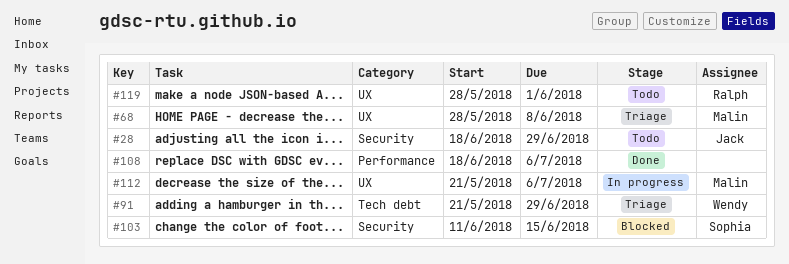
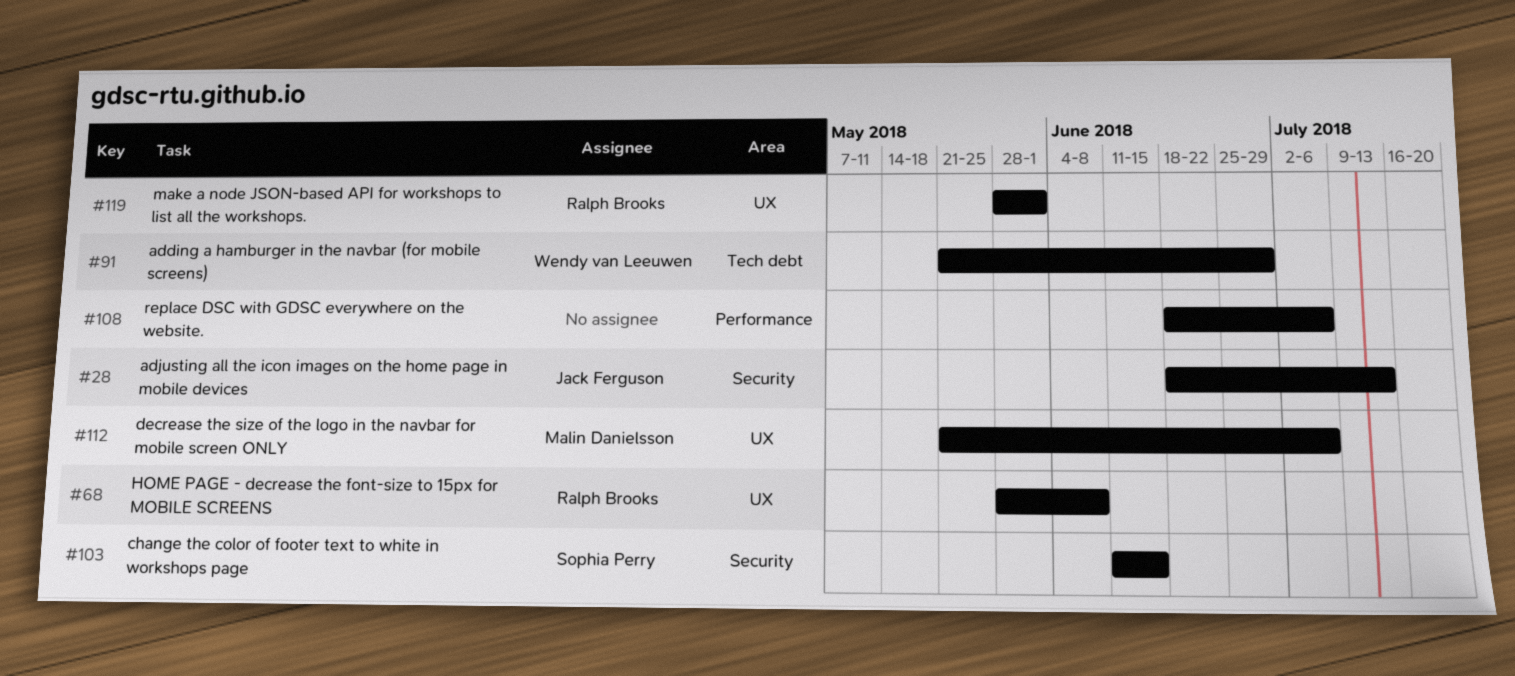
#28, due: Jun 29 -> Jul 13
#68, owner: Malin Danielsson -> Ralph Brooks

